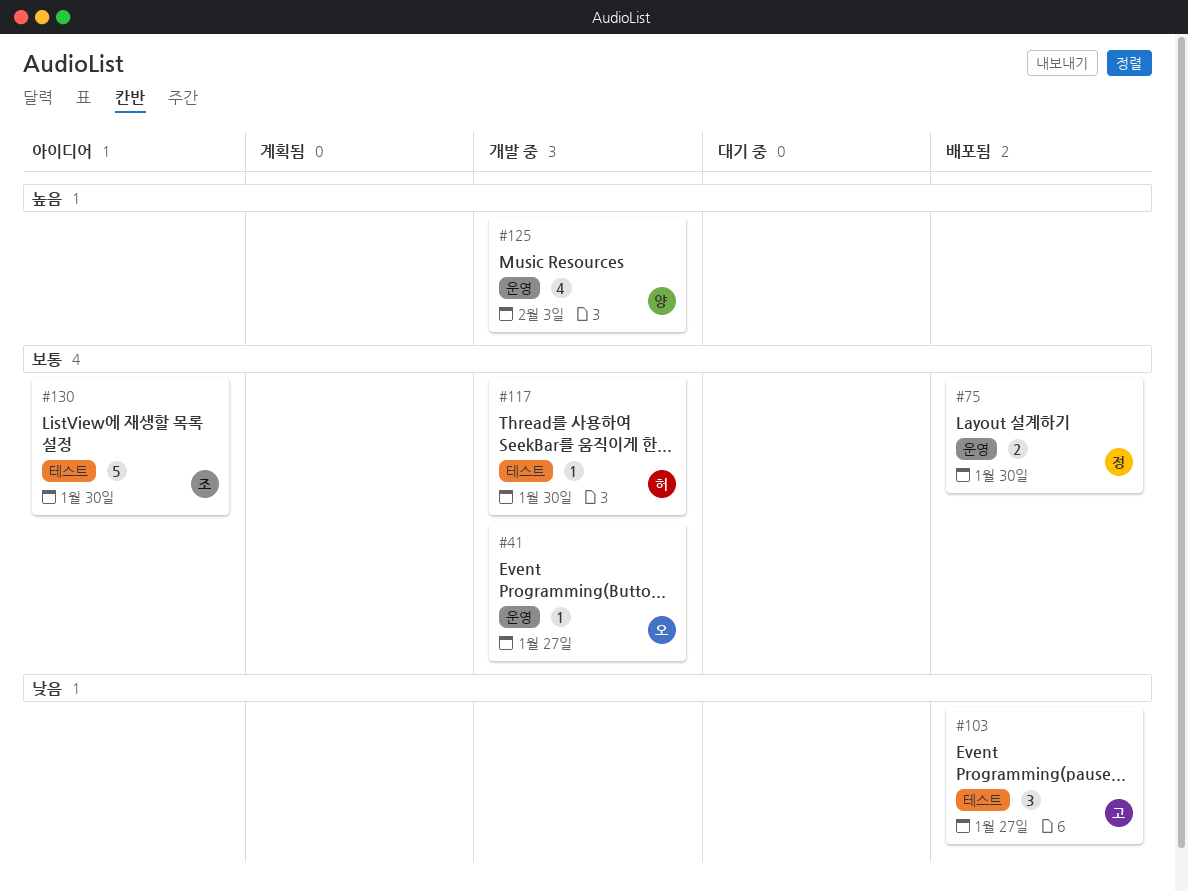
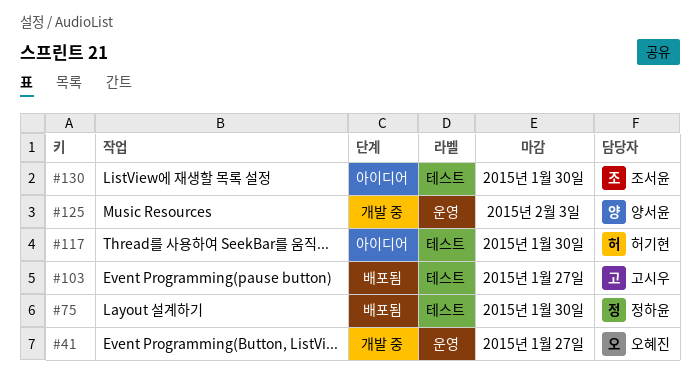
#75, label: 운영 -> 테스트
#117, status: 개발 중 -> 아이디어

